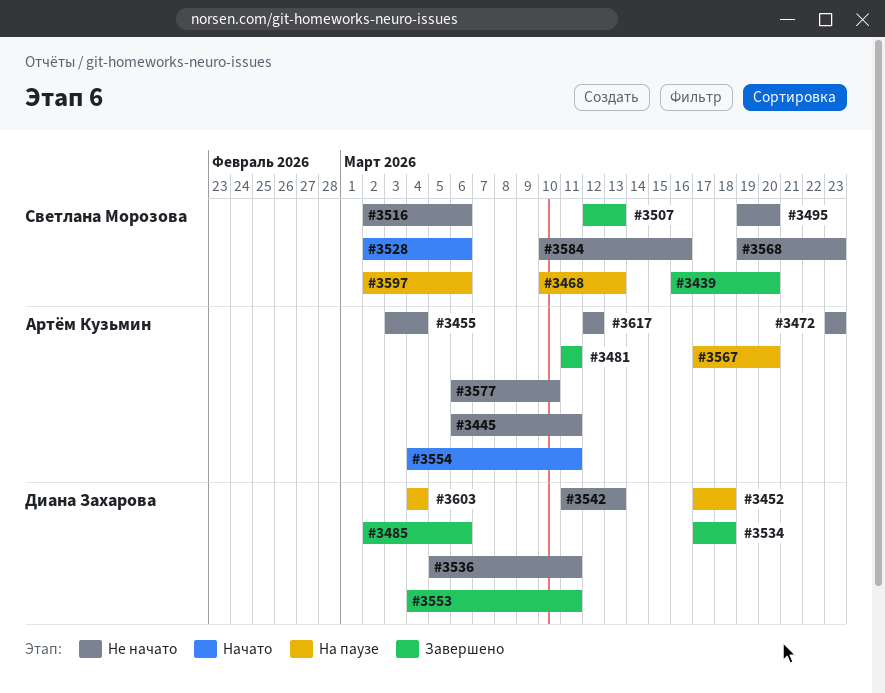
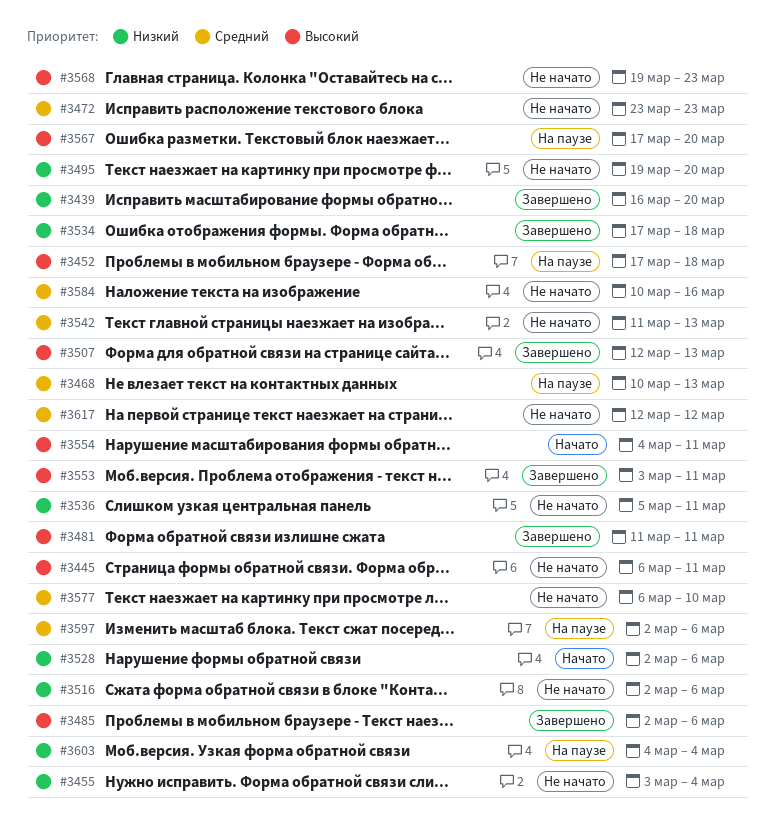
#3553, start: Mar 4 -> Mar 3

